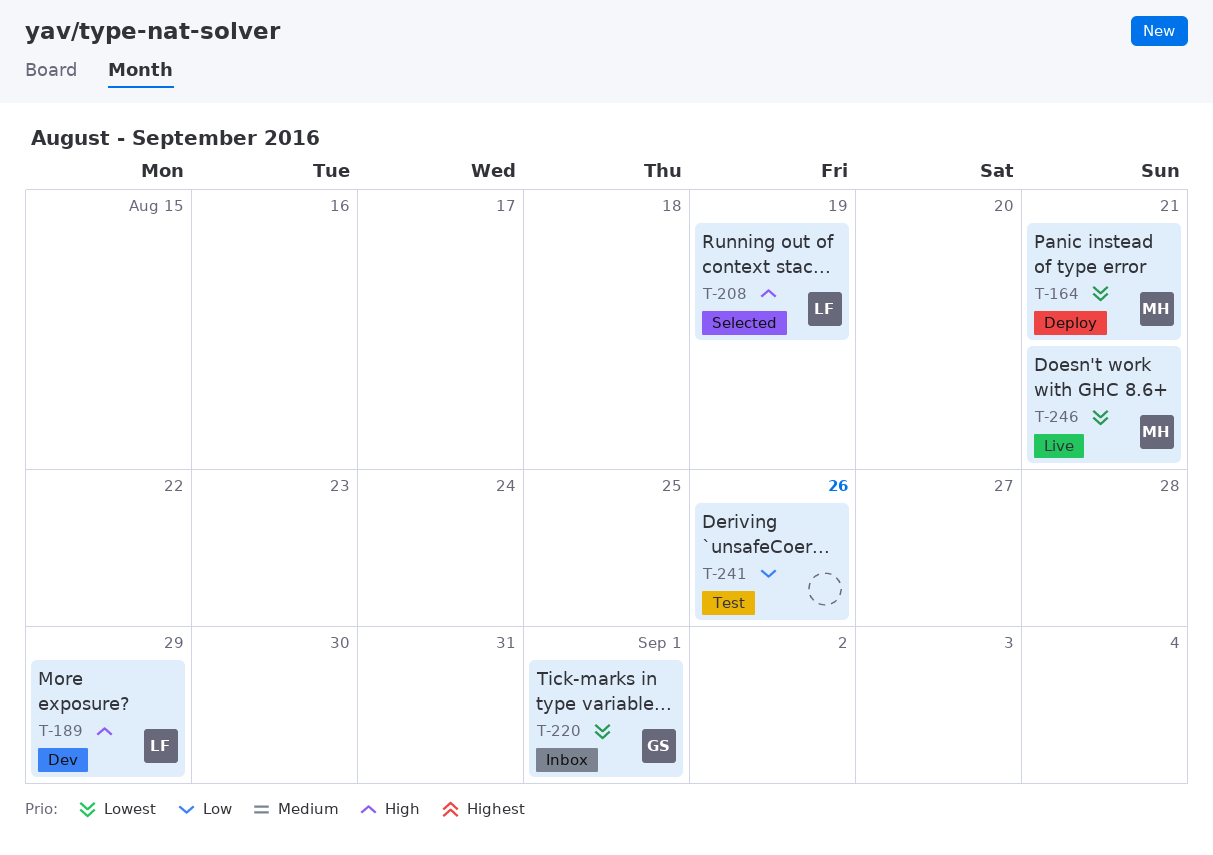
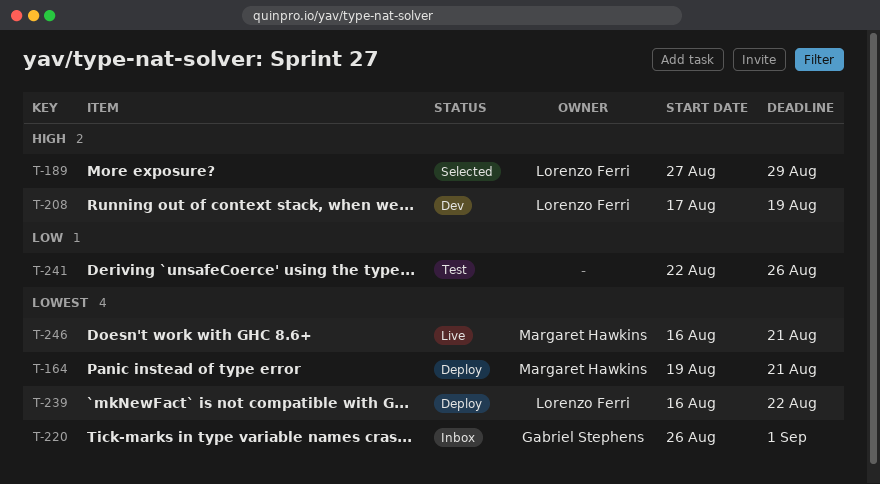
T-189, status: Dev -> Selected
T-208, status: Selected -> Dev
T-239: none -> present

